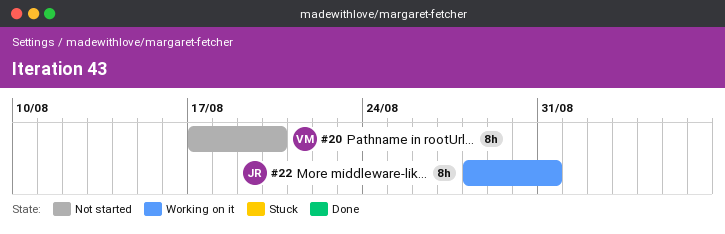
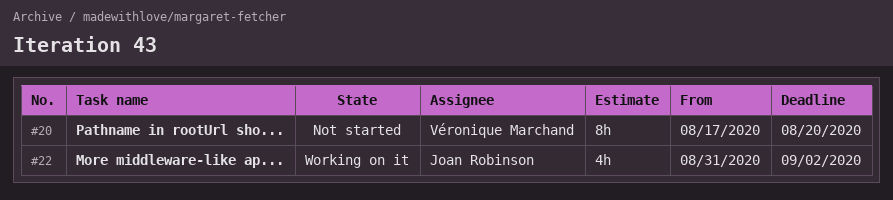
#22, estimate: 8h -> 4h
#22, start: Aug 28 -> Aug 31
#22, due: Aug 31 -> Sep 2

